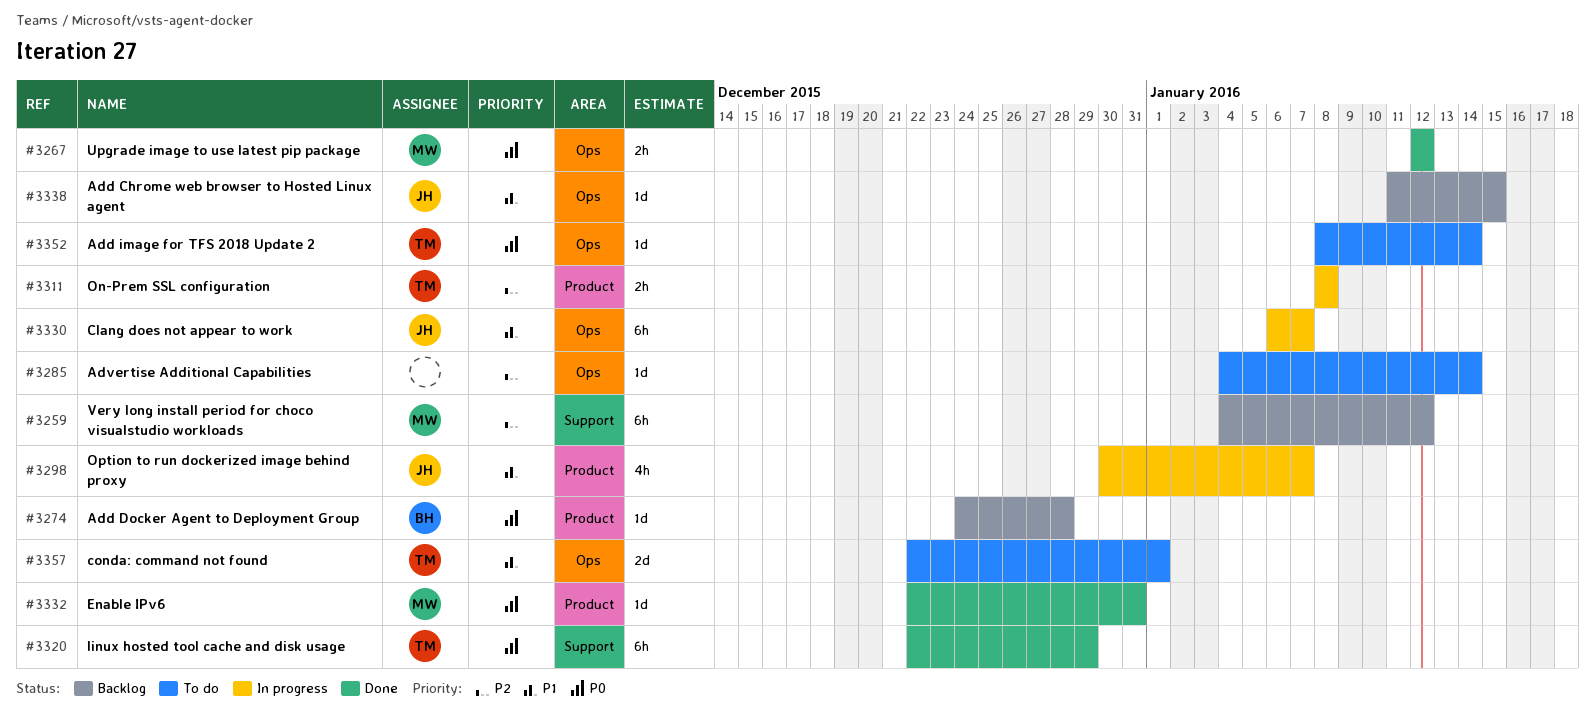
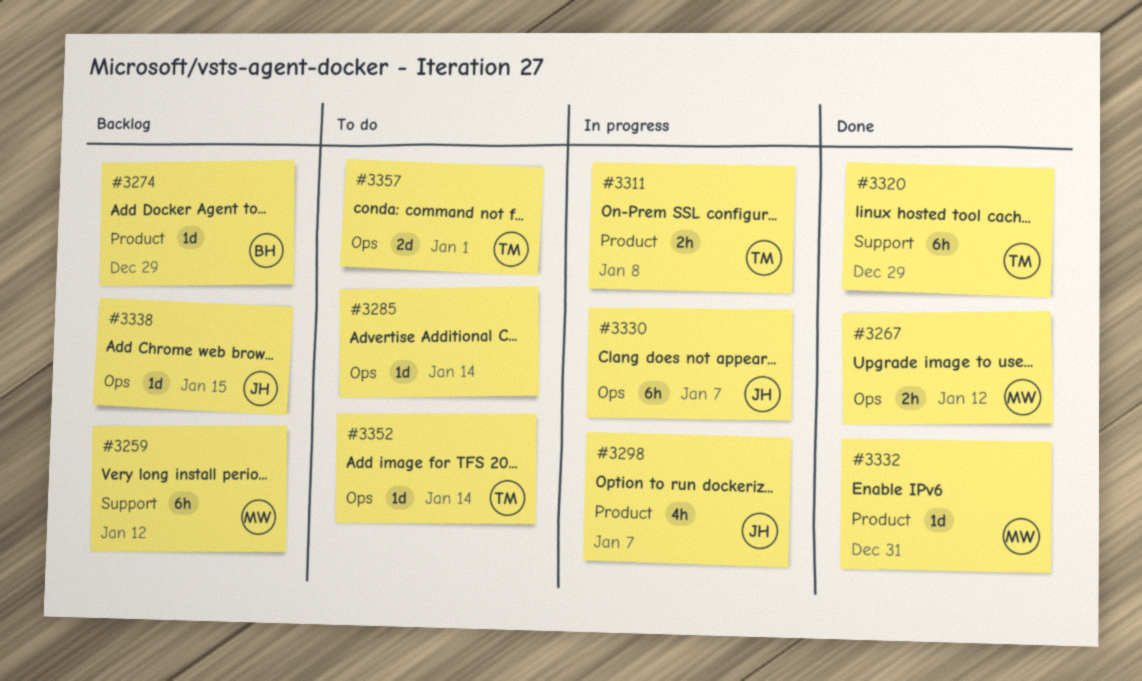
#3274, due: Dec 28 -> Dec 29

